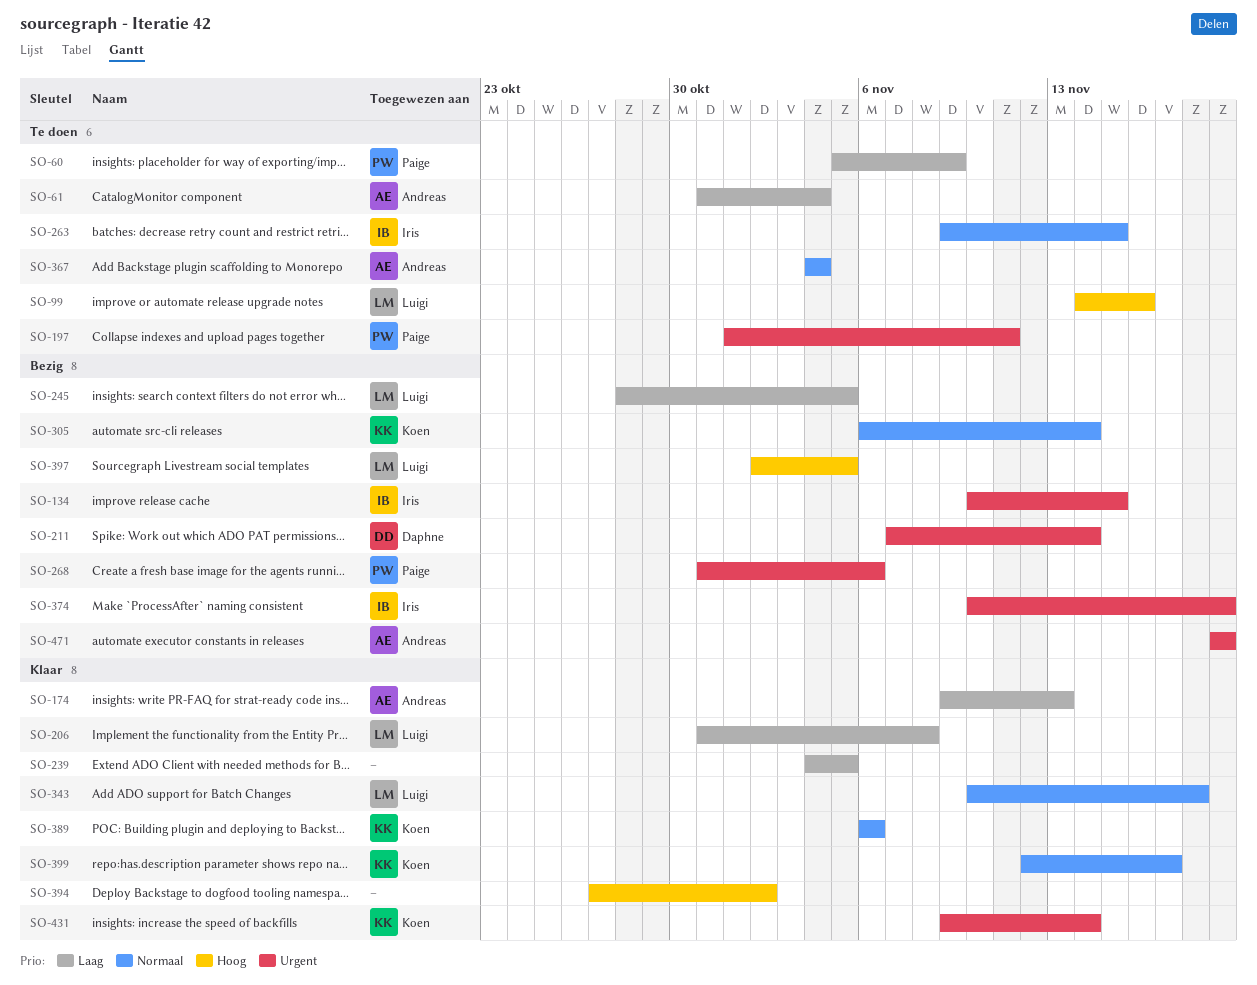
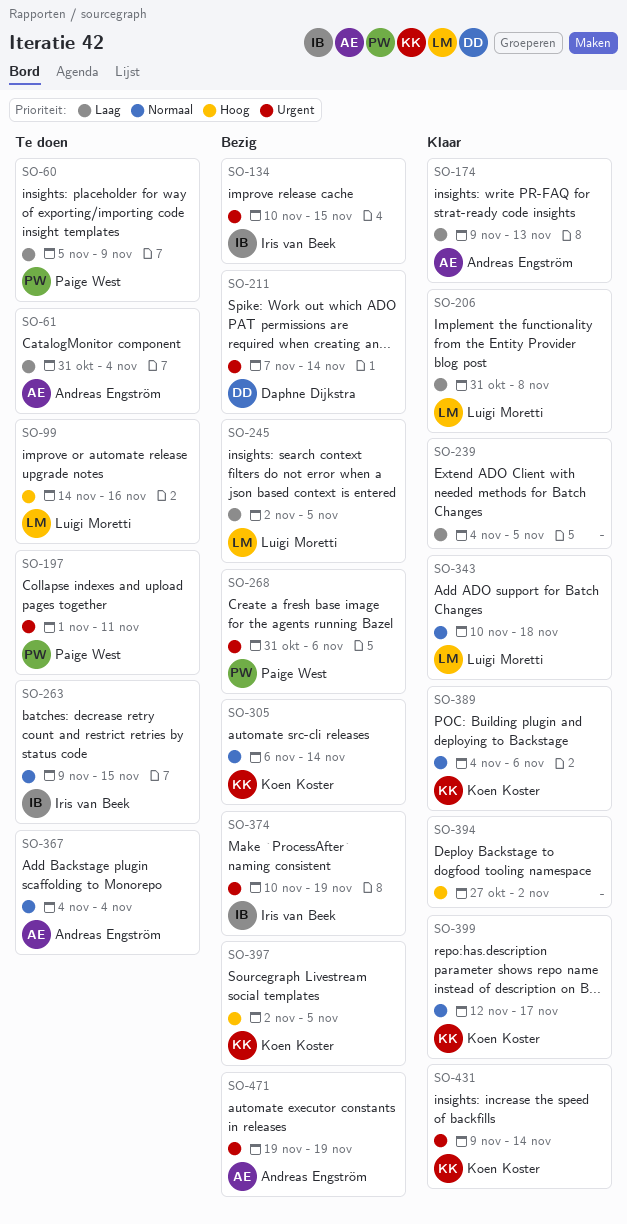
SO-245, start: Oct 28 -> Nov 2
SO-389, start: Nov 6 -> Nov 4
SO-397, owner: Luigi Moretti -> Koen Koster

